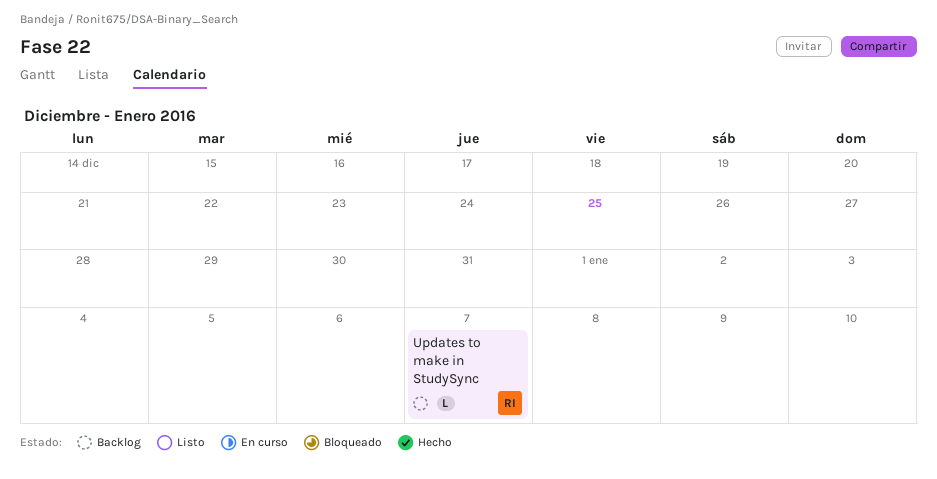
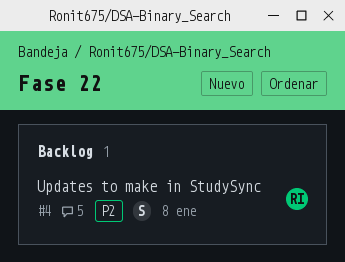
Updates to make in StudySync, estimate: L -> S
Updates to make in StudySync, due: Jan 7 -> Jan 8

